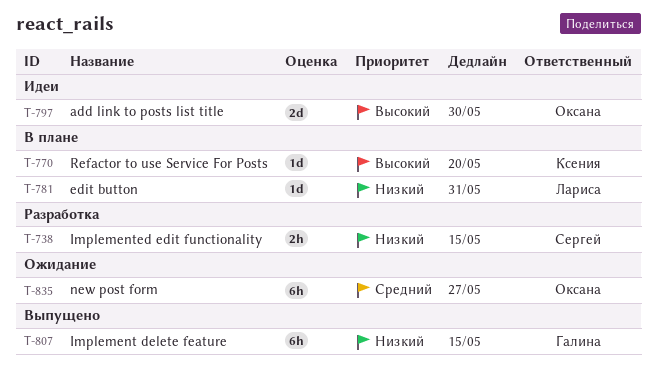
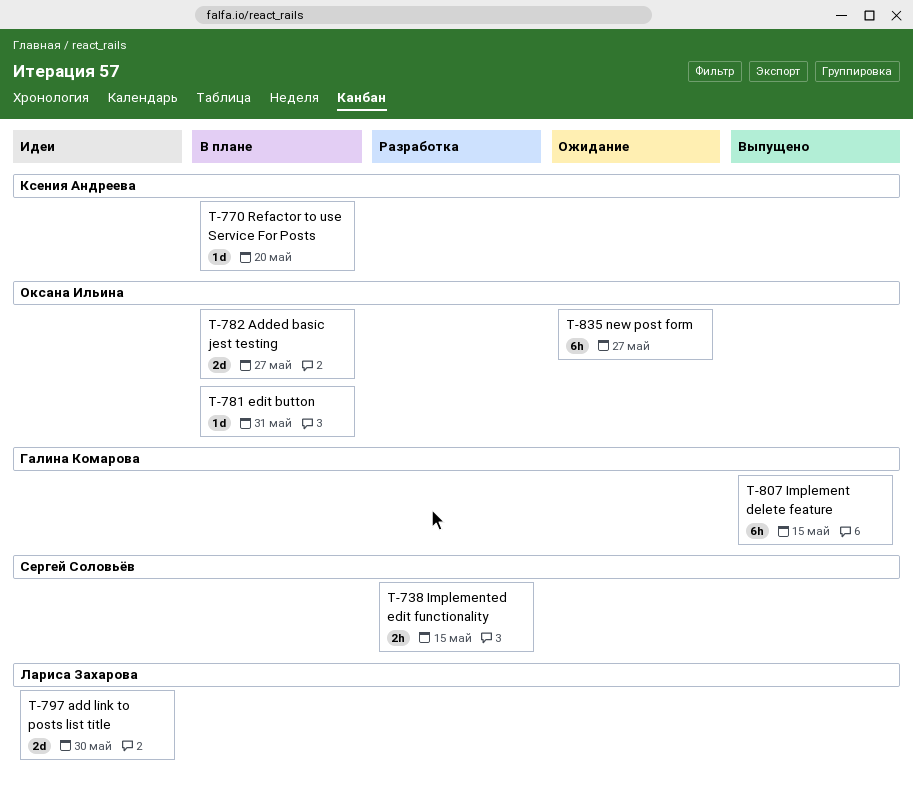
T-781, owner: Лариса Захарова -> Оксана Ильина
T-782: none -> present
T-797, owner: Оксана Ильина -> Лариса Захарова

